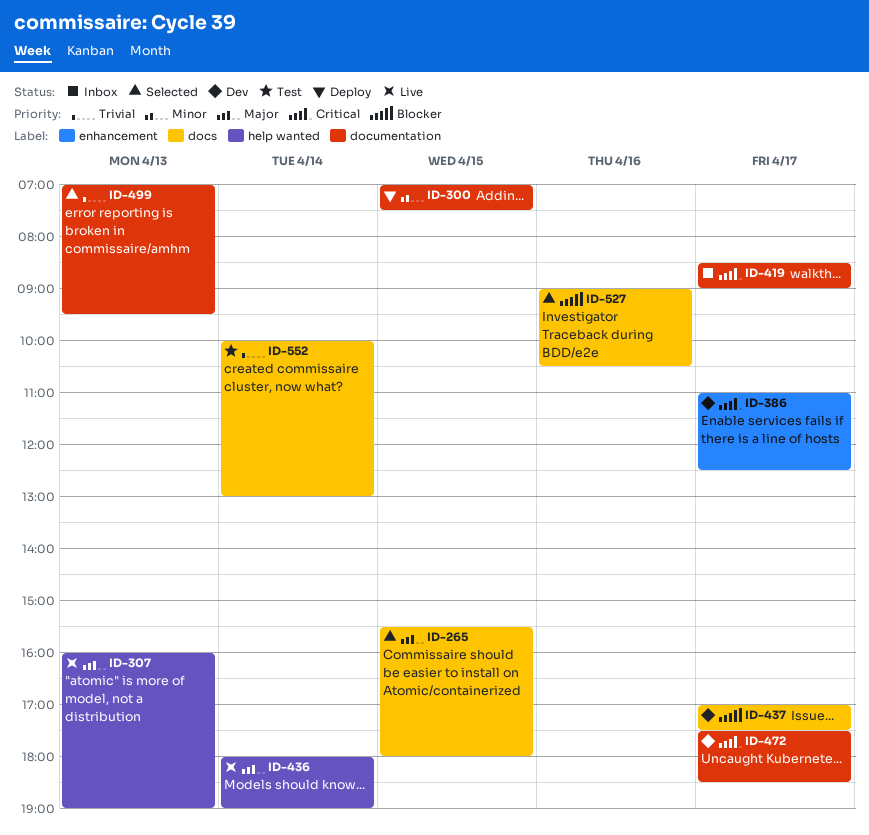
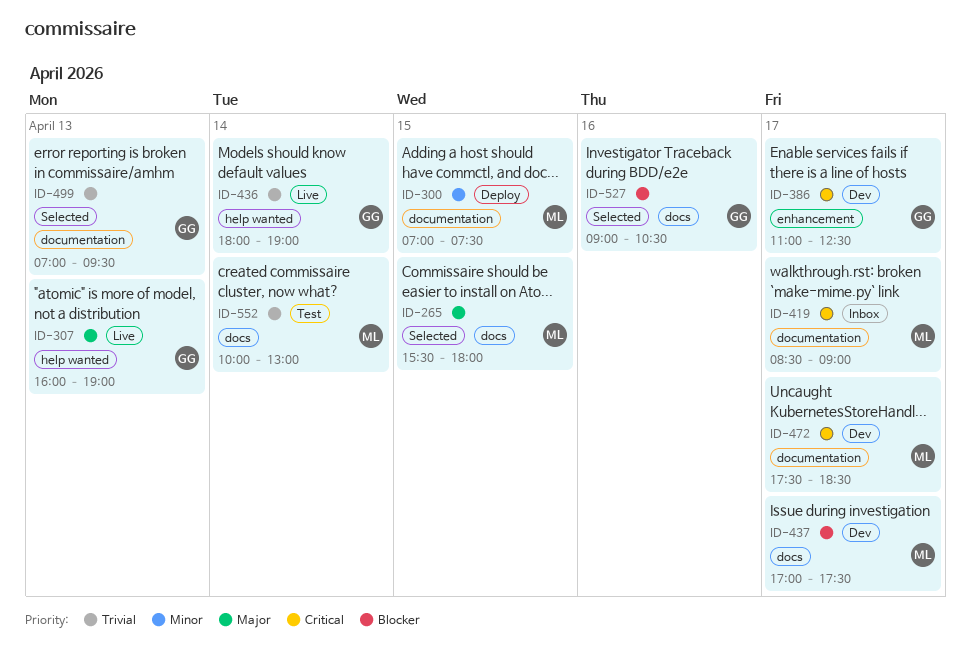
ID-436, priority: Major -> Trivial

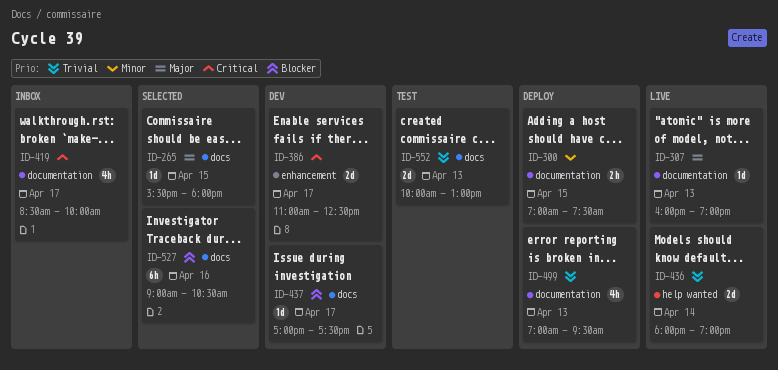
ID-307, label: help wanted -> documentation
ID-419, ends: 09:00 -> 10:00
ID-472: present -> none
ID-499, status: Selected -> Deploy
ID-552, day: Apr 14 -> Apr 13

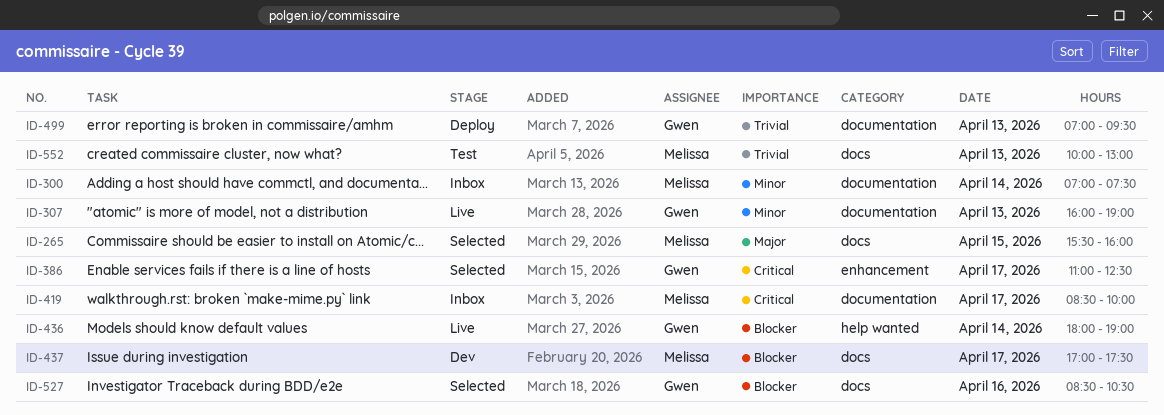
ID-265, ends: 18:00 -> 16:00
ID-300, status: Deploy -> Inbox
ID-300, day: Apr 15 -> Apr 14
ID-307, priority: Major -> Minor
ID-386, status: Dev -> Selected
ID-436, priority: Trivial -> Blocker
ID-527, begins: 09:00 -> 08:30

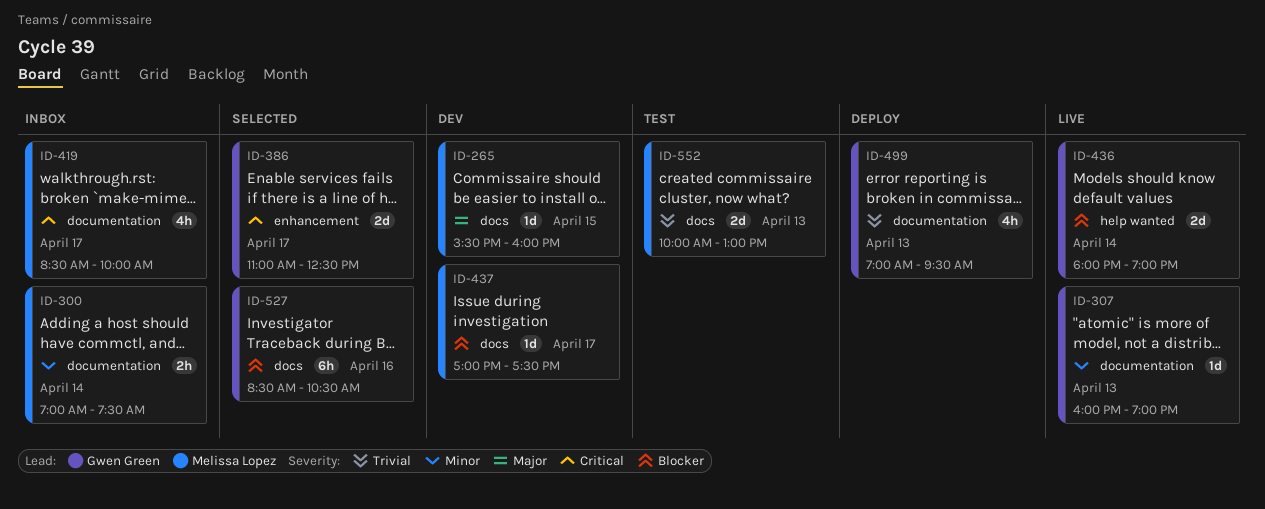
ID-265, status: Selected -> Dev

